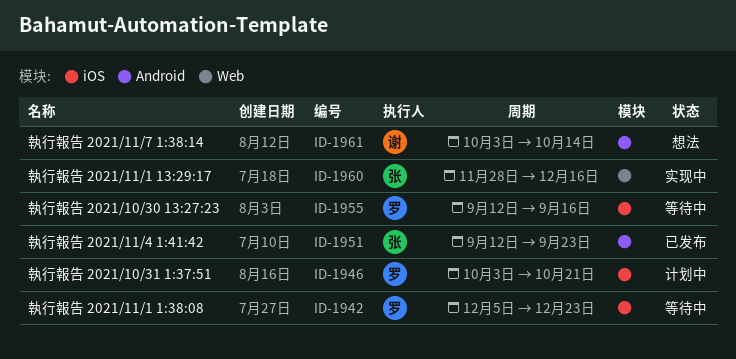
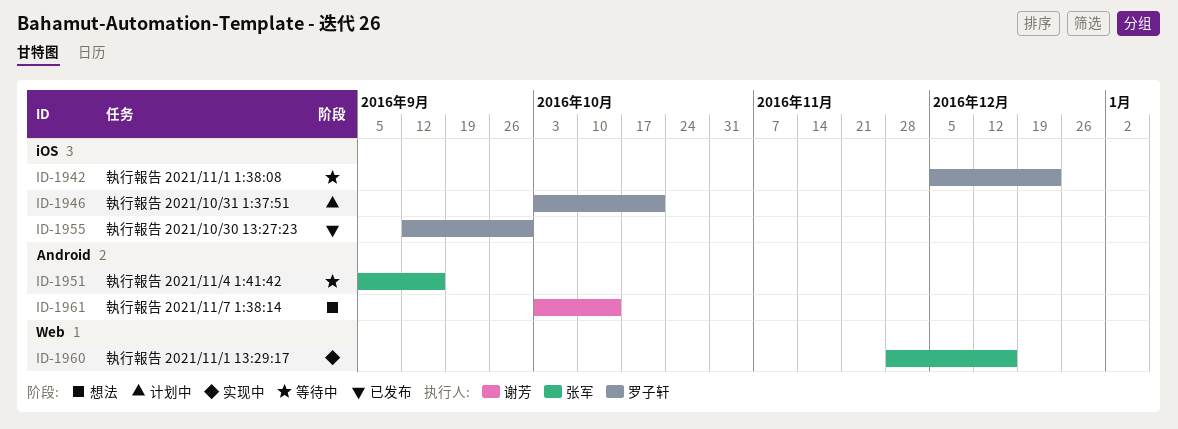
ID-1951, status: 已发布 -> 等待中
ID-1951, start: Sep 12 -> Sep 5
ID-1951, due: Sep 23 -> Sep 16
ID-1955, status: 等待中 -> 已发布
ID-1955, due: Sep 16 -> Sep 30

